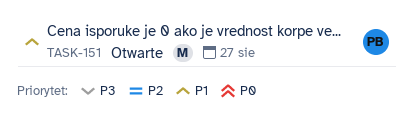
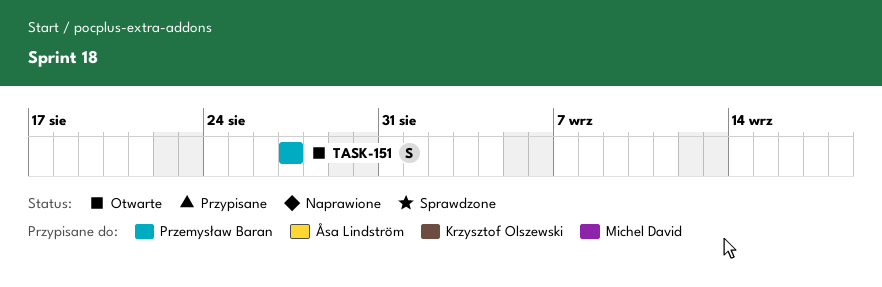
TASK-151, estimate: M -> S

